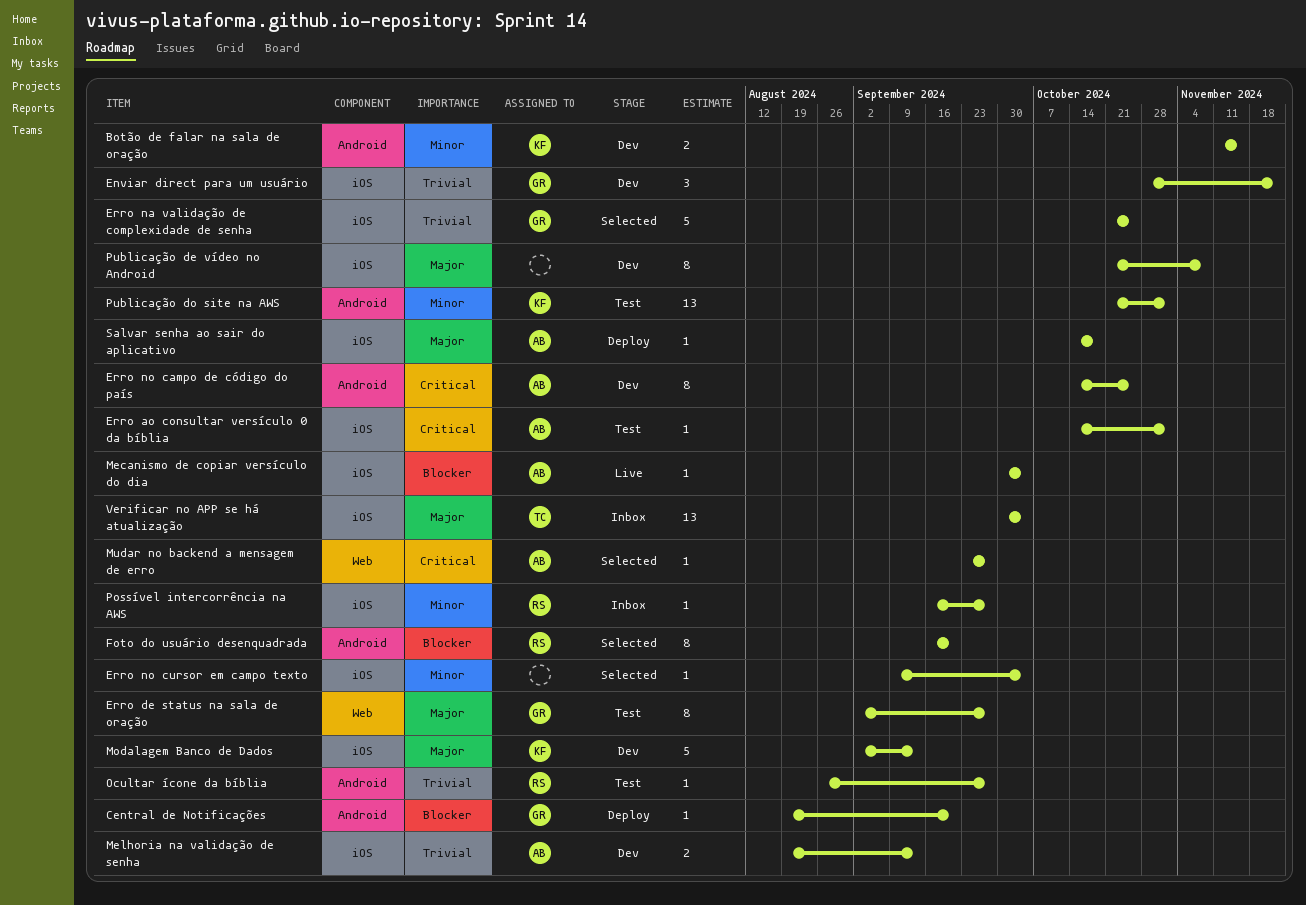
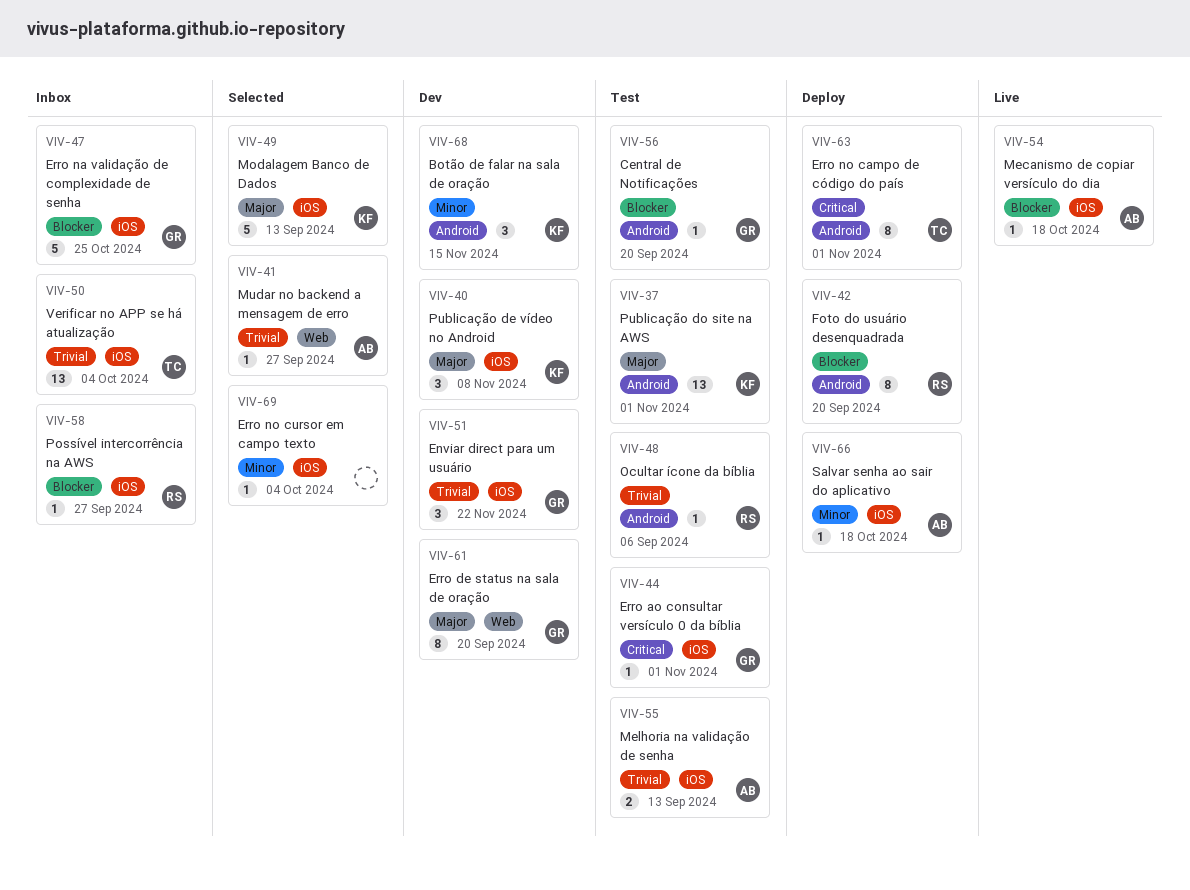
Botão de falar na sala de oração, estimate: 2 -> 3
Central de Notificações, status: Deploy -> Test
Erro ao consultar versículo 0 da bíblia, owner: AB -> GR
Erro de status na sala de oração, status: Test -> Dev
Erro de status na sala de oração, due: Sep 27 -> Sep 20
Erro na validação de complexidade de senha, status: Selected -> Inbox
Erro na validação de complexidade de senha, priority: Trivial -> Blocker
Erro no campo de código do país, status: Dev -> Deploy
Erro no campo de código do país, owner: AB -> TC
Erro no campo de código do país, due: Oct 25 -> Nov 1
Foto do usuário desenquadrada, status: Selected -> Deploy
Mecanismo de copiar versículo do dia, due: Oct 4 -> Oct 18
Melhoria na validação de senha, status: Dev -> Test
Modalagem Banco de Dados, status: Dev -> Selected
Mudar no backend a mensagem de erro, priority: Critical -> Trivial
Ocultar ícone da bíblia, due: Sep 27 -> Sep 6
Possível intercorrência na AWS, priority: Minor -> Blocker
Publicação de vídeo no Android, owner: none -> KF
Publicação de vídeo no Android, estimate: 8 -> 3
Publicação do site na AWS, priority: Minor -> Major
Salvar senha ao sair do aplicativo, priority: Major -> Minor
Verificar no APP se há atualização, priority: Major -> Trivial

